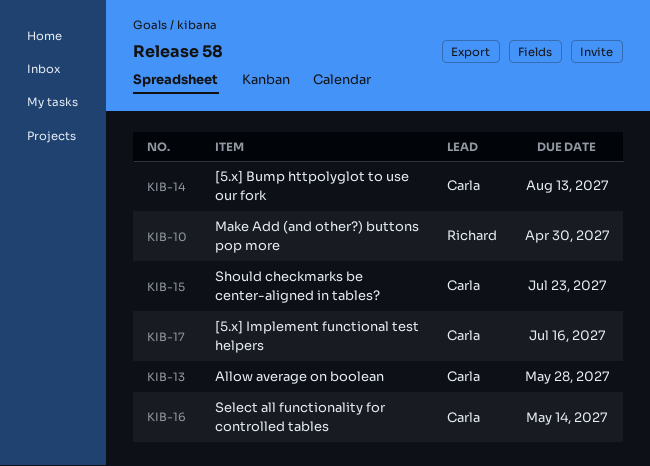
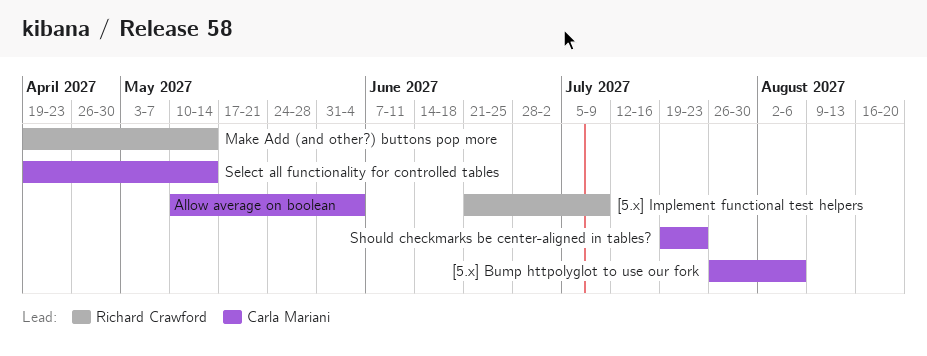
[5.x] Bump httpolyglot to use our fork, due: Aug 13 -> Aug 6
[5.x] Implement functional test helpers, owner: Carla Mariani -> Richard Crawford
[5.x] Implement functional test helpers, due: Jul 16 -> Jul 9
Allow average on boolean, due: May 28 -> Jun 4
Make Add (and other?) buttons pop more, due: Apr 30 -> May 14

